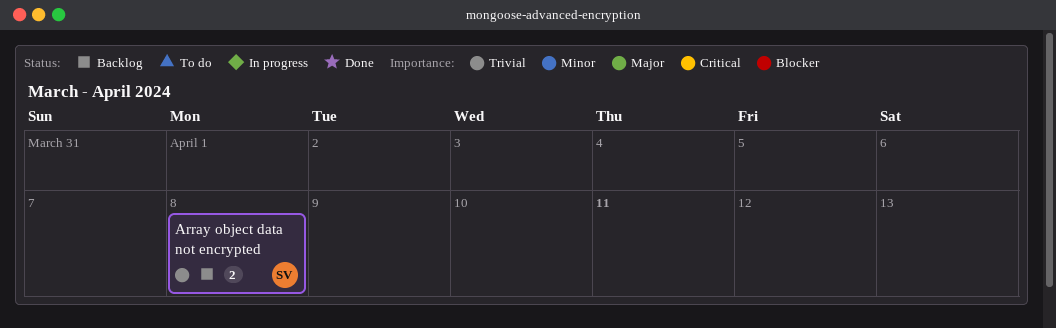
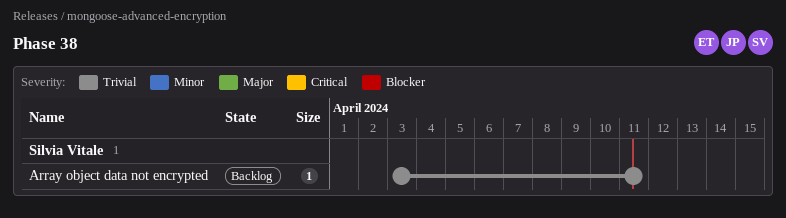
Array object data not encrypted, estimate: 2 -> 1
Array object data not encrypted, due: Apr 8 -> Apr 11

